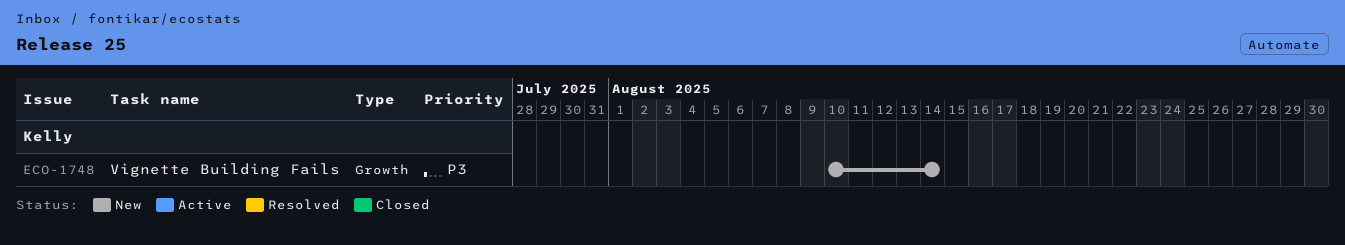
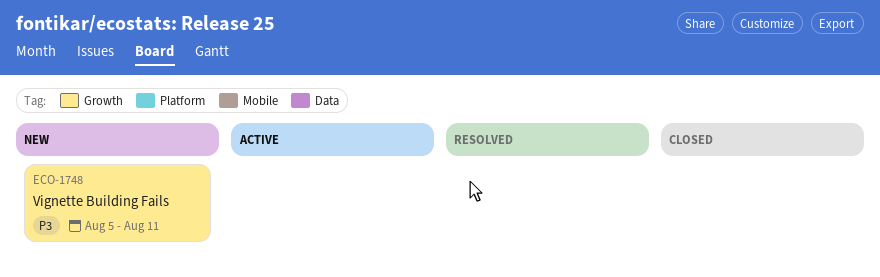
ECO-1748, start: Aug 10 -> Aug 5
ECO-1748, due: Aug 14 -> Aug 11

